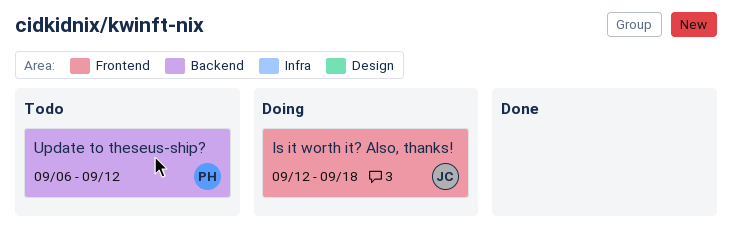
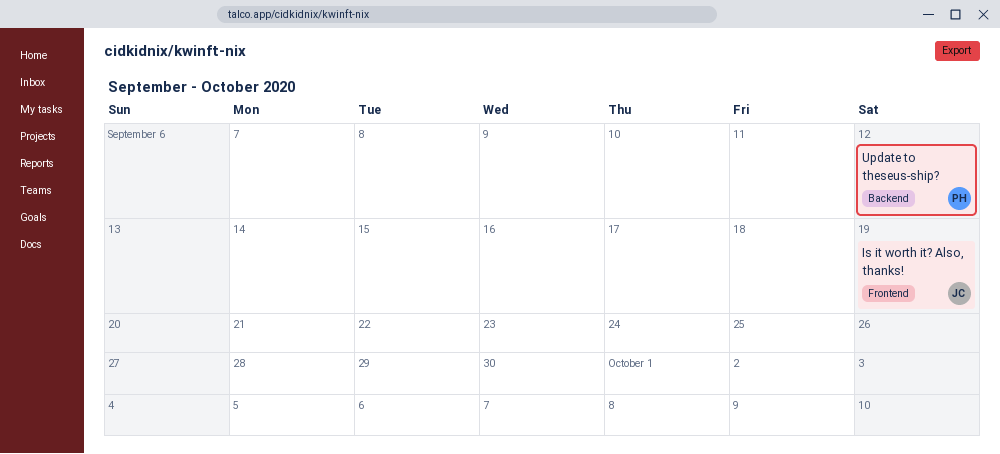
Is it worth it? Also, thanks!, due: Sep 18 -> Sep 19

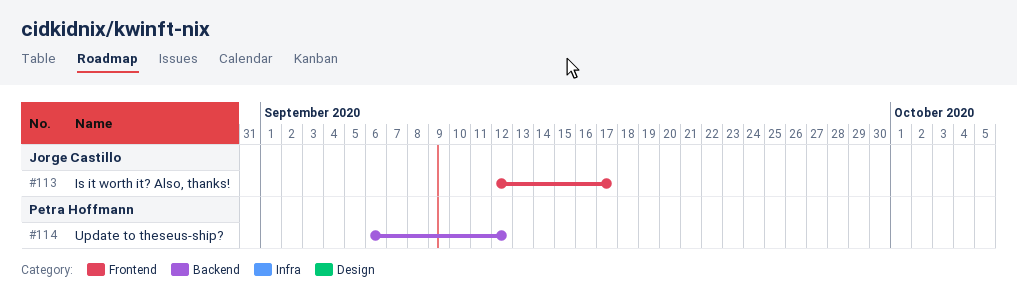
Is it worth it? Also, thanks!, due: Sep 19 -> Sep 17

